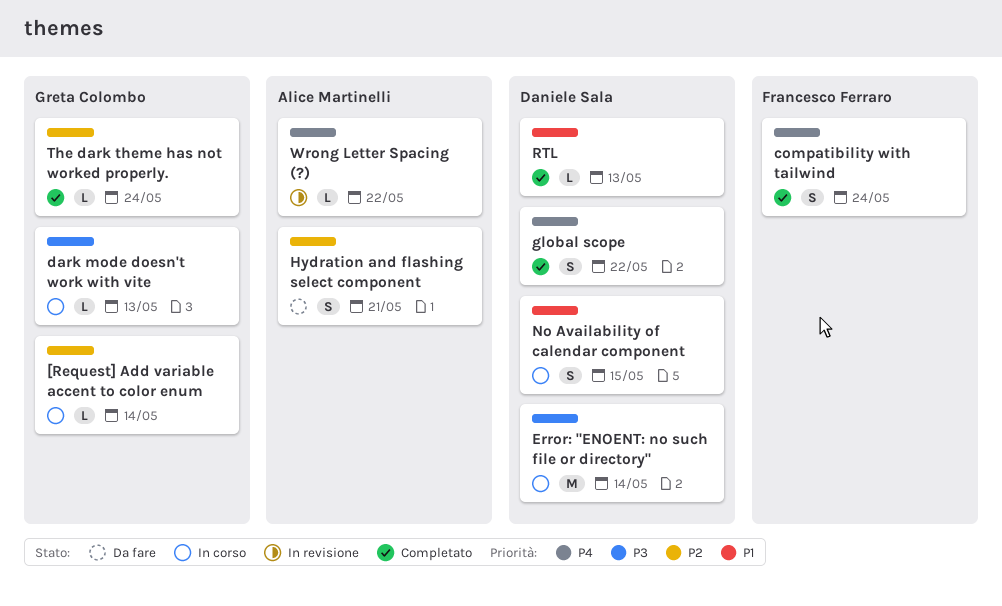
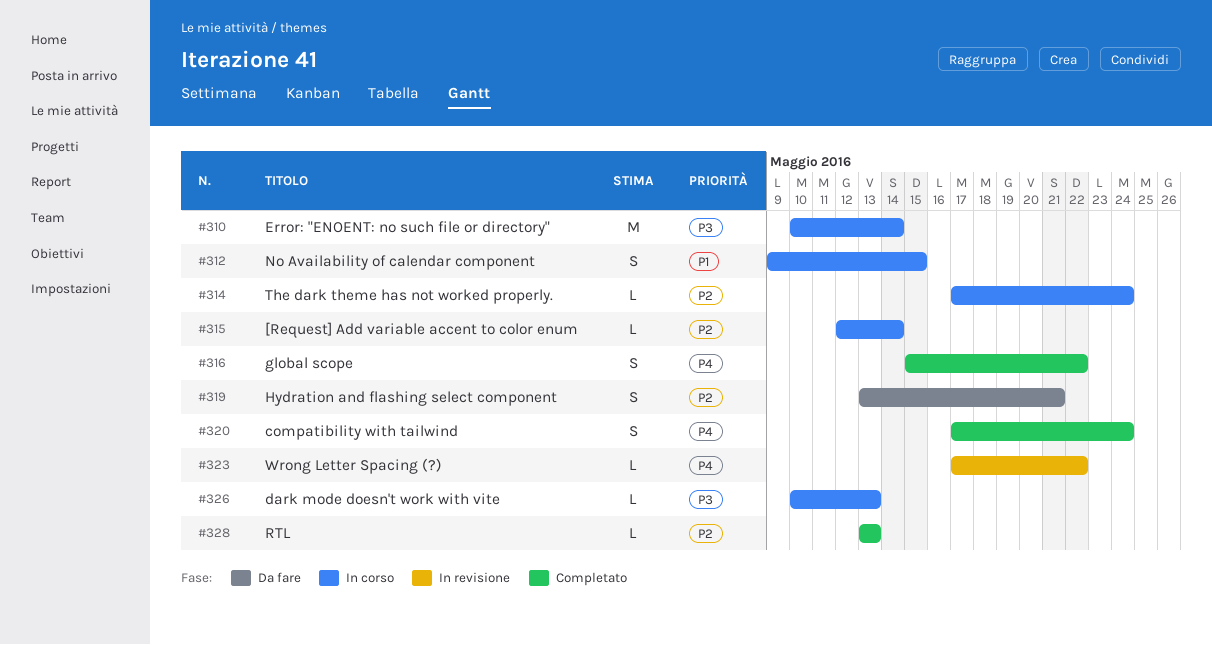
RTL, priority: P1 -> P2
The dark theme has not worked properly., status: Completato -> In corso

